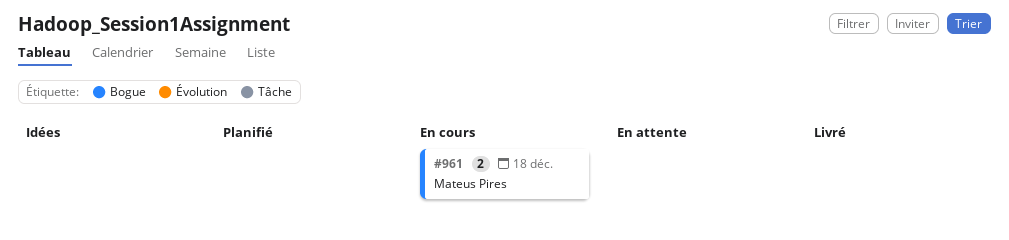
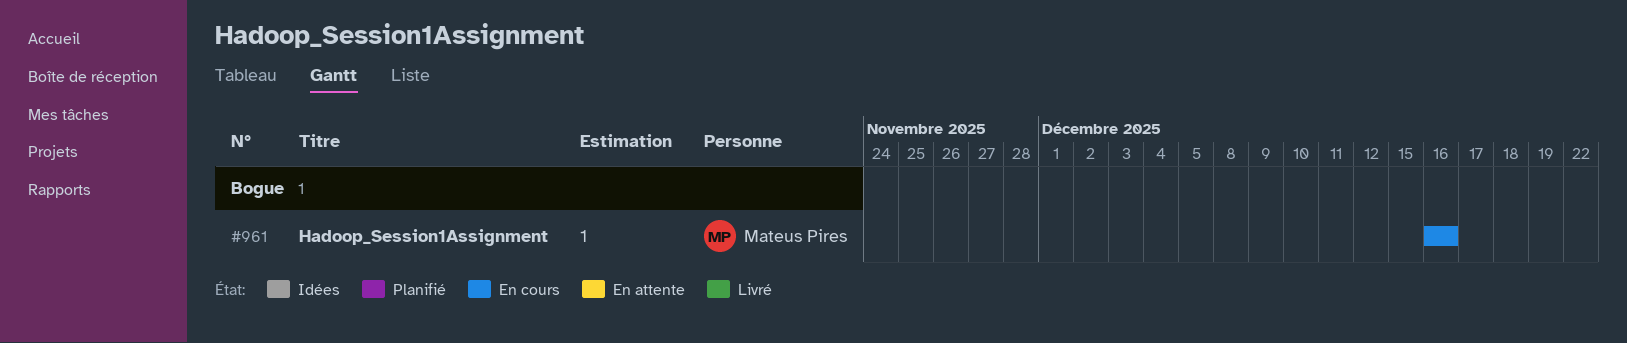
#961, estimate: 2 -> 1
#961, due: Dec 18 -> Dec 16

